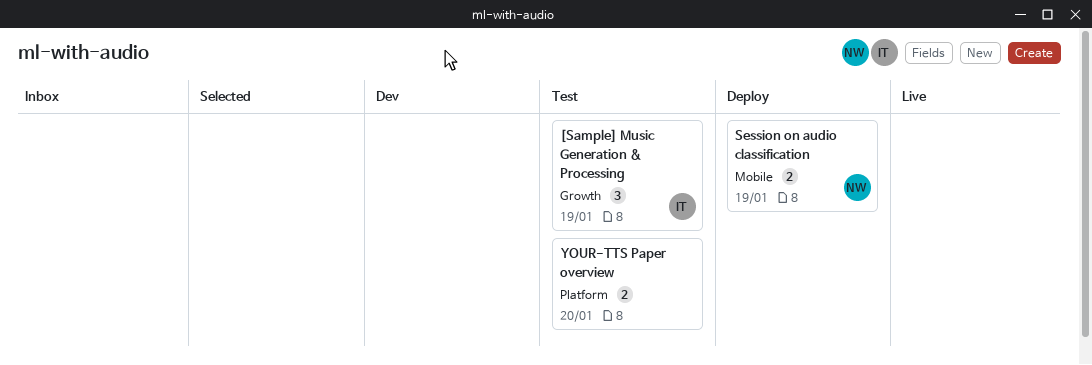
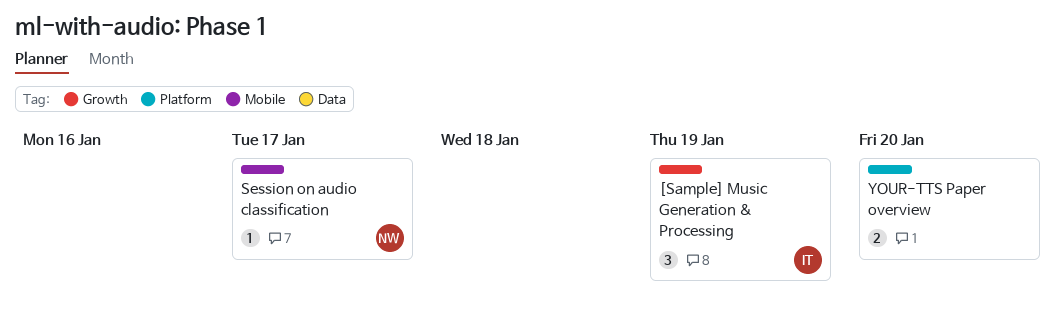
Session on audio classification, estimate: 2 -> 1
Session on audio classification, due: Jan 19 -> Jan 17

